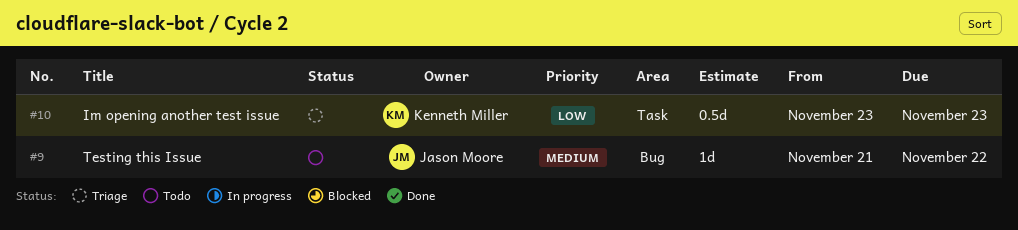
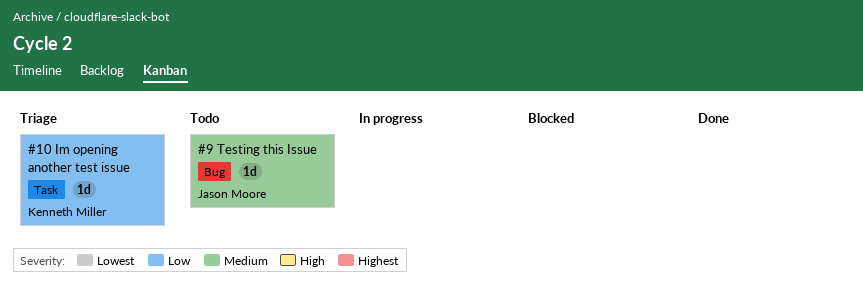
#10, estimate: 0.5d -> 1d

